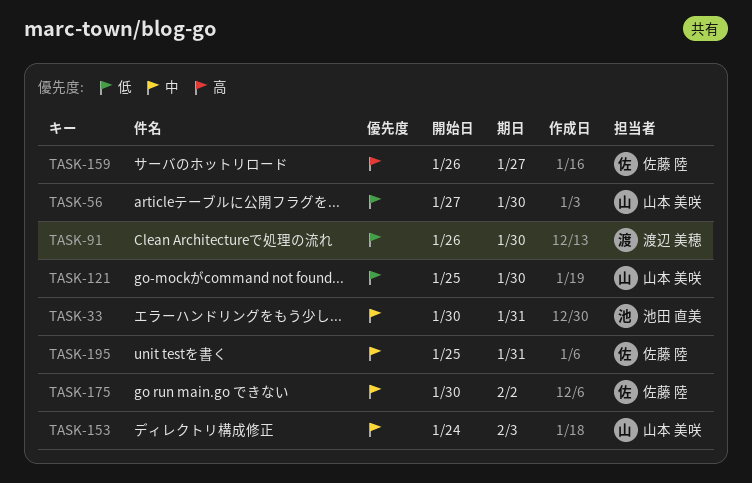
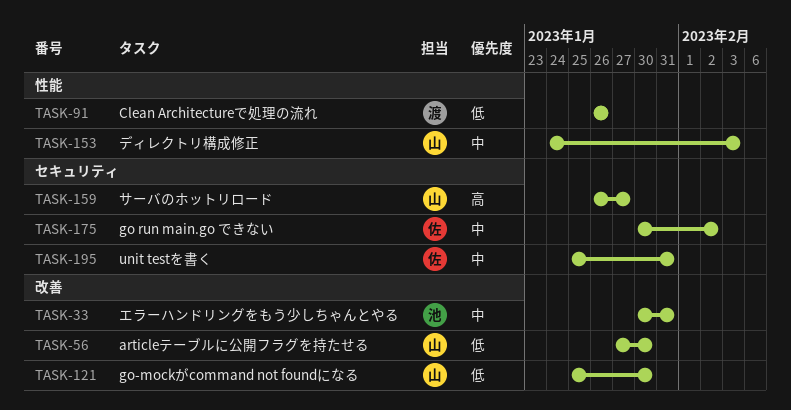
TASK-91, due: Jan 30 -> Jan 26
TASK-159, owner: 佐藤 陸 -> 山本 美咲

